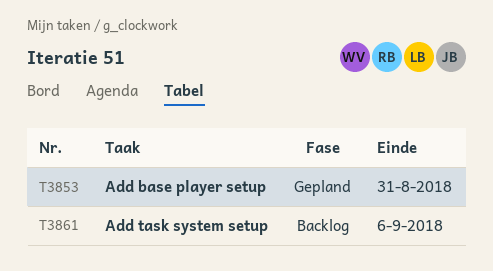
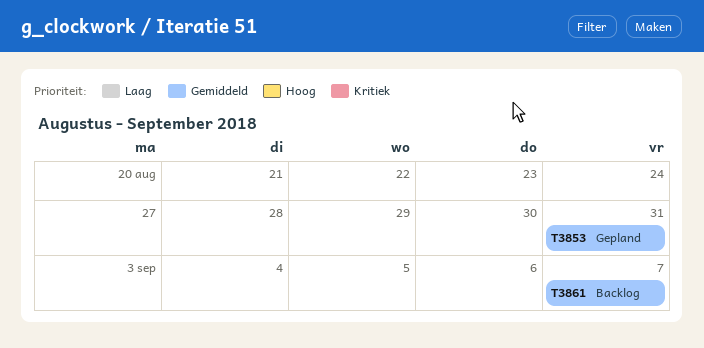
T3861, due: Sep 6 -> Sep 7

